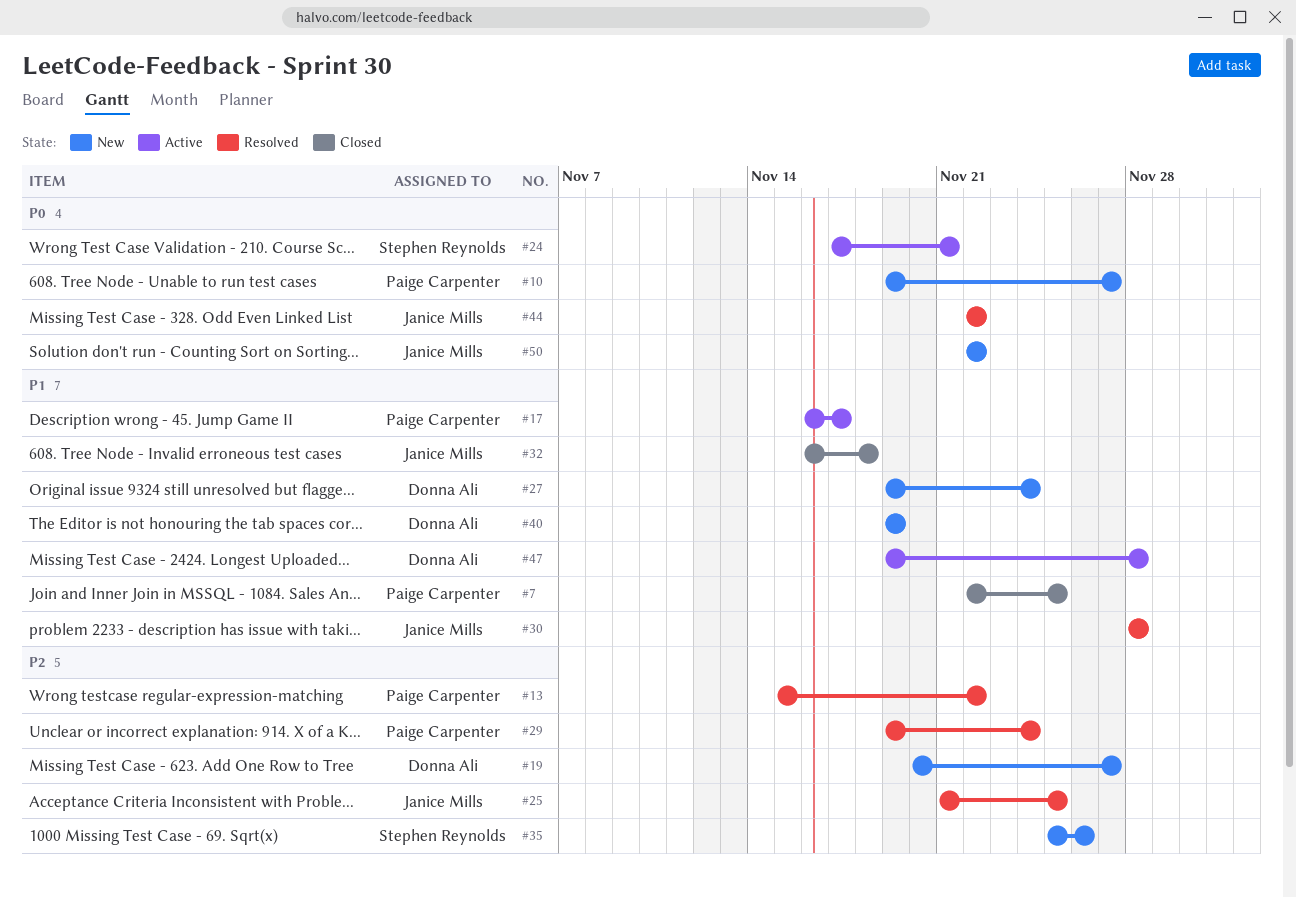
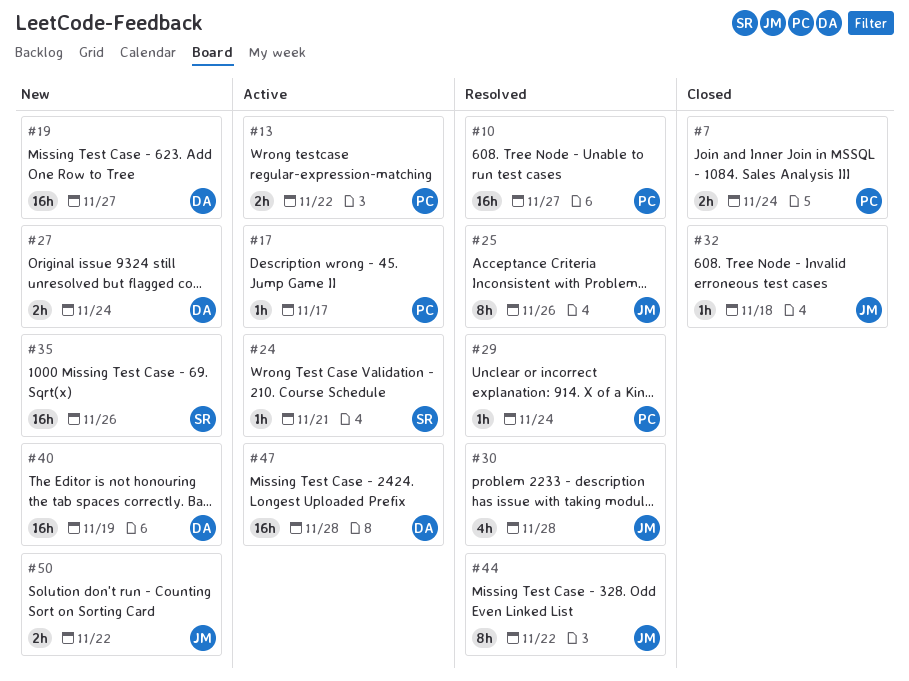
#7, due: Nov 25 -> Nov 24
#10, status: New -> Resolved
#13, status: Resolved -> Active
#25, due: Nov 25 -> Nov 26

